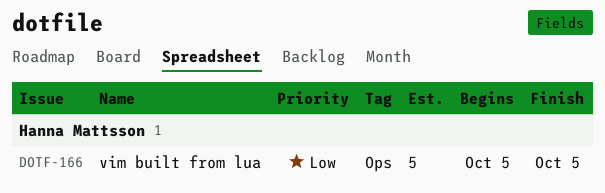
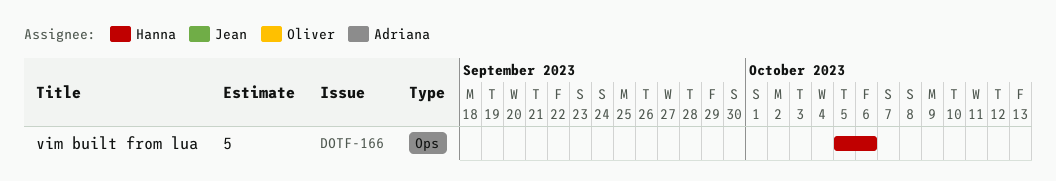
DOTF-166, due: Oct 5 -> Oct 6

